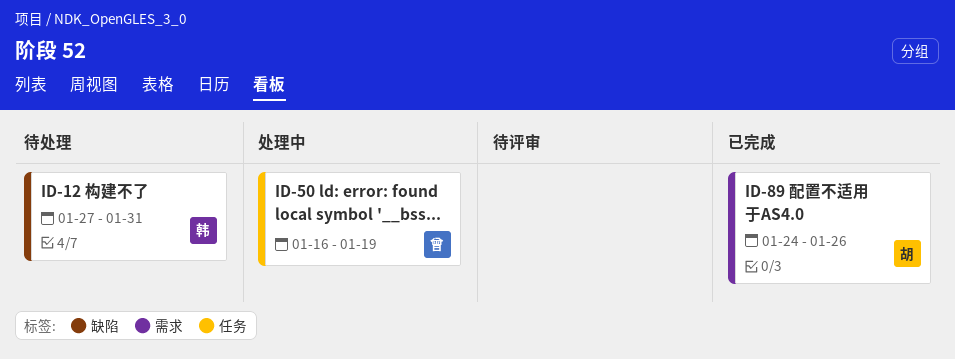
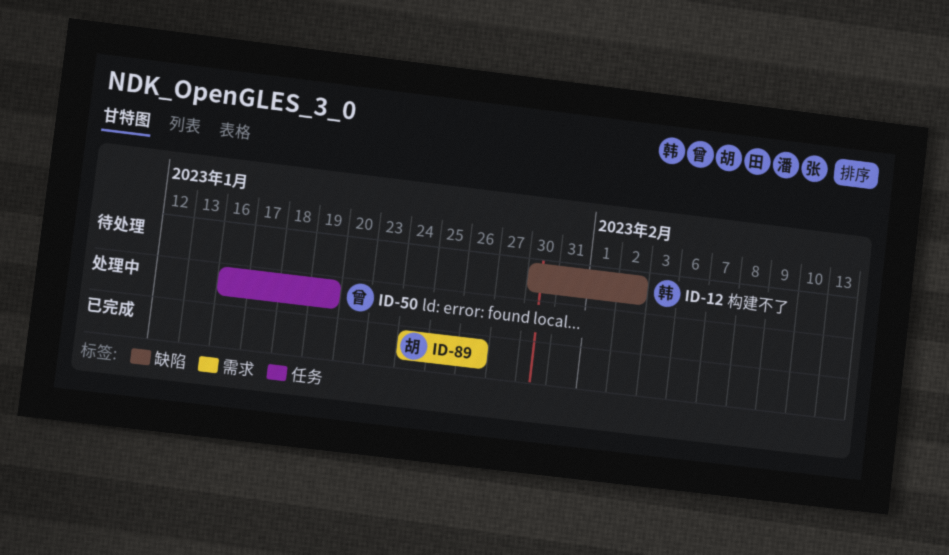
ID-12, start: Jan 27 -> Jan 30
ID-12, due: Jan 31 -> Feb 2

